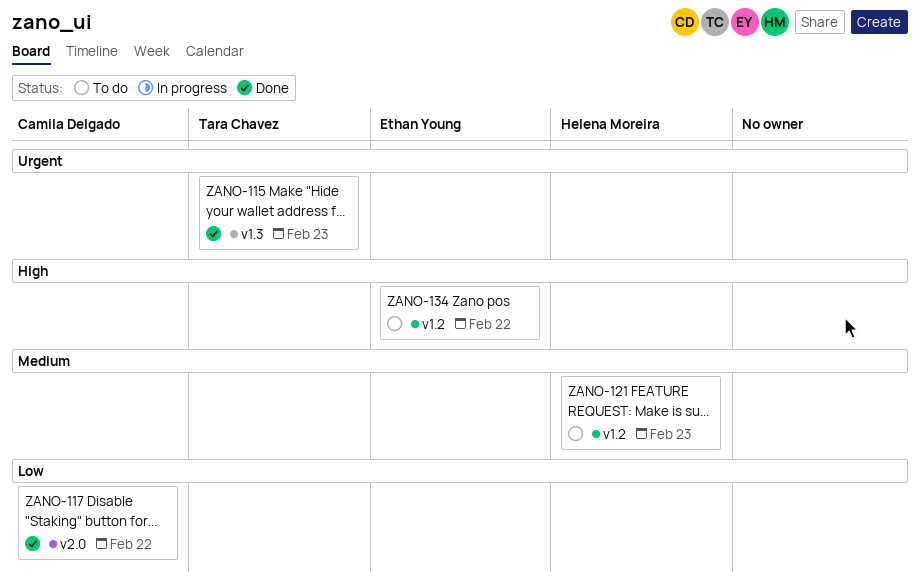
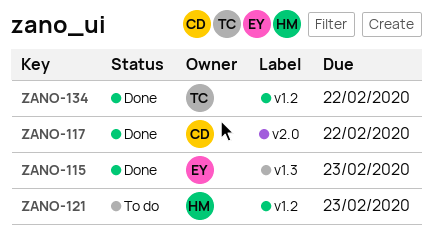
ZANO-115, owner: Tara Chavez -> Ethan Young
ZANO-134, status: To do -> Done
ZANO-134, owner: Ethan Young -> Tara Chavez

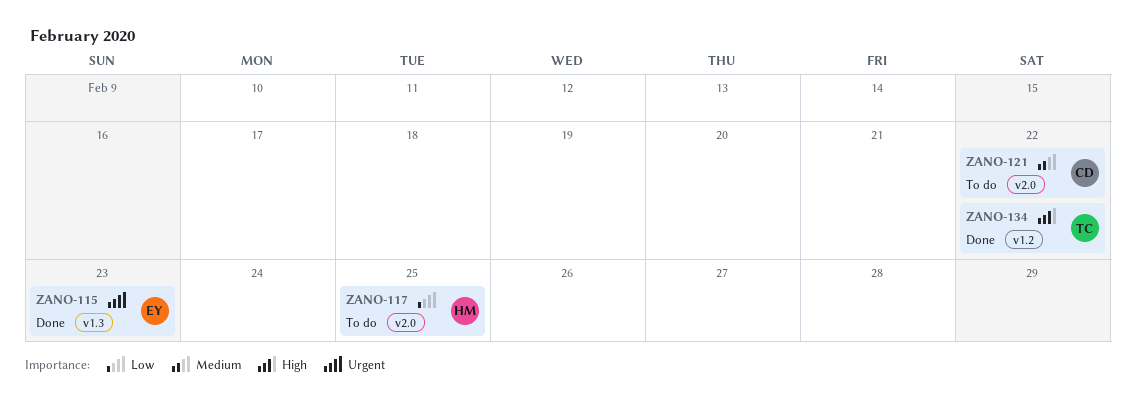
ZANO-117, status: Done -> To do
ZANO-117, owner: CD -> HM
ZANO-117, due: Feb 22 -> Feb 25
ZANO-121, owner: HM -> CD
ZANO-121, label: v1.2 -> v2.0
ZANO-121, due: Feb 23 -> Feb 22

